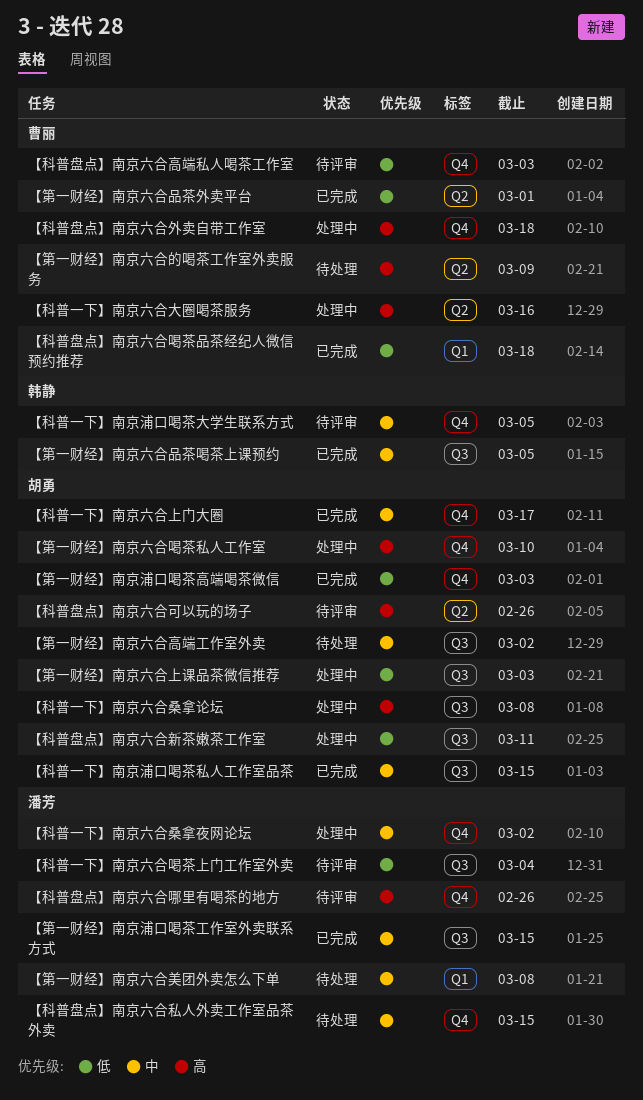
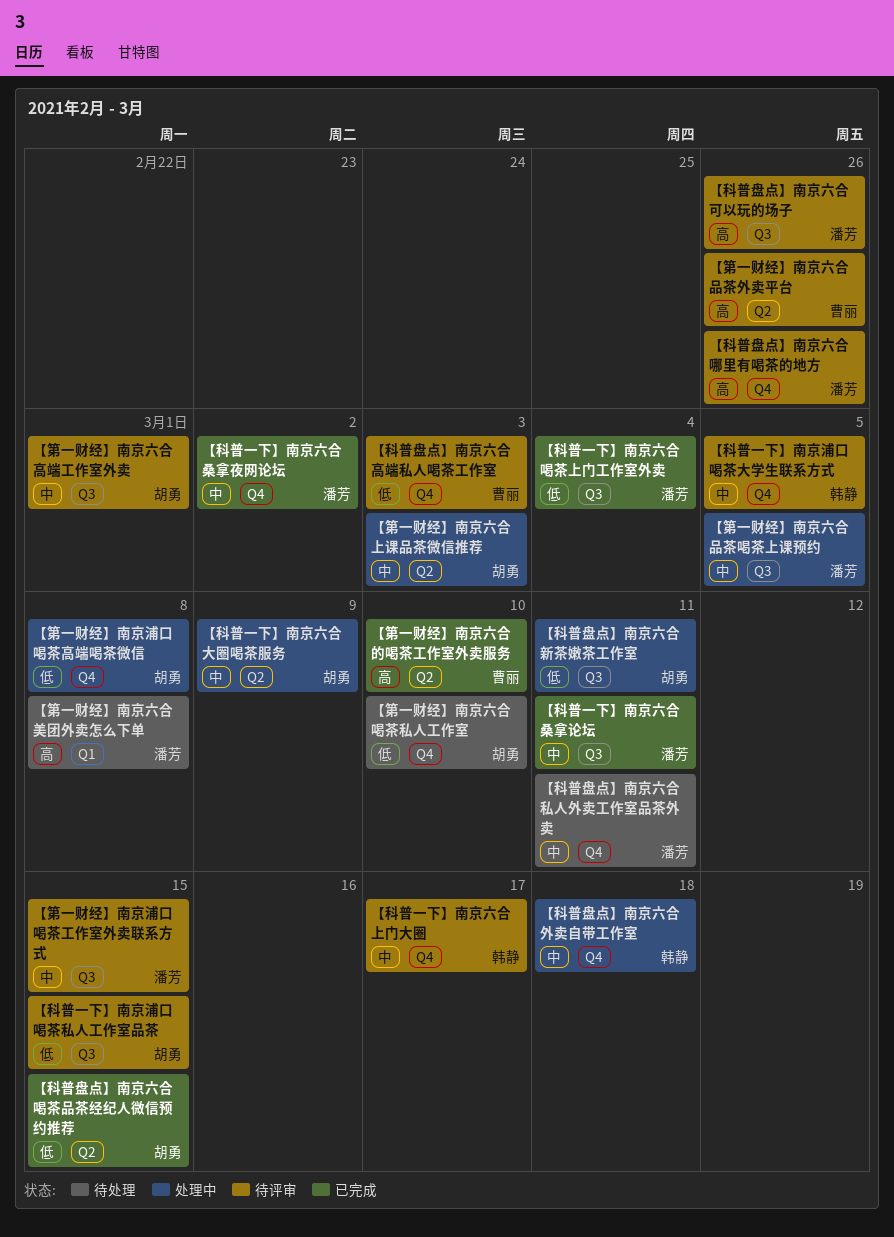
【科普一下】南京六合上门大圈, status: 已完成 -> 待评审
【科普一下】南京六合上门大圈, owner: 胡勇 -> 韩静
【科普一下】南京六合喝茶上门工作室外卖, status: 待评审 -> 已完成
【科普一下】南京六合大圈喝茶服务, owner: 曹丽 -> 胡勇
【科普一下】南京六合大圈喝茶服务, priority: 高 -> 中
【科普一下】南京六合大圈喝茶服务, due: Mar 16 -> Mar 9
【科普一下】南京六合桑拿夜网论坛, status: 处理中 -> 已完成
【科普一下】南京六合桑拿论坛, status: 处理中 -> 已完成
【科普一下】南京六合桑拿论坛, owner: 胡勇 -> 潘芳
【科普一下】南京六合桑拿论坛, priority: 高 -> 中
【科普一下】南京六合桑拿论坛, due: Mar 8 -> Mar 11
【科普一下】南京浦口喝茶私人工作室品茶, status: 已完成 -> 待评审
【科普一下】南京浦口喝茶私人工作室品茶, priority: 中 -> 低
【科普盘点】南京六合可以玩的场子, owner: 胡勇 -> 潘芳
【科普盘点】南京六合可以玩的场子, label: Q2 -> Q3
【科普盘点】南京六合喝茶品茶经纪人微信预约推荐, owner: 曹丽 -> 胡勇
【科普盘点】南京六合喝茶品茶经纪人微信预约推荐, label: Q1 -> Q2
【科普盘点】南京六合喝茶品茶经纪人微信预约推荐, due: Mar 18 -> Mar 15
【科普盘点】南京六合外卖自带工作室, owner: 曹丽 -> 韩静
【科普盘点】南京六合外卖自带工作室, priority: 高 -> 中
【科普盘点】南京六合私人外卖工作室品茶外卖, due: Mar 15 -> Mar 11
【第一财经】南京六合上课品茶微信推荐, priority: 低 -> 中
【第一财经】南京六合上课品茶微信推荐, label: Q3 -> Q2
【第一财经】南京六合品茶喝茶上课预约, status: 已完成 -> 处理中
【第一财经】南京六合品茶喝茶上课预约, owner: 韩静 -> 潘芳
【第一财经】南京六合品茶外卖平台, status: 已完成 -> 待评审
【第一财经】南京六合品茶外卖平台, priority: 低 -> 高
【第一财经】南京六合品茶外卖平台, due: Mar 1 -> Feb 26
【第一财经】南京六合喝茶私人工作室, status: 处理中 -> 待处理
【第一财经】南京六合喝茶私人工作室, priority: 高 -> 低
【第一财经】南京六合的喝茶工作室外卖服务, status: 待处理 -> 已完成
【第一财经】南京六合的喝茶工作室外卖服务, due: Mar 9 -> Mar 10
【第一财经】南京六合美团外卖怎么下单, priority: 中 -> 高
【第一财经】南京六合高端工作室外卖, status: 待处理 -> 待评审
【第一财经】南京六合高端工作室外卖, due: Mar 2 -> Mar 1
【第一财经】南京浦口喝茶工作室外卖联系方式, status: 已完成 -> 待评审
【第一财经】南京浦口喝茶高端喝茶微信, status: 已完成 -> 处理中
【第一财经】南京浦口喝茶高端喝茶微信, due: Mar 3 -> Mar 8

